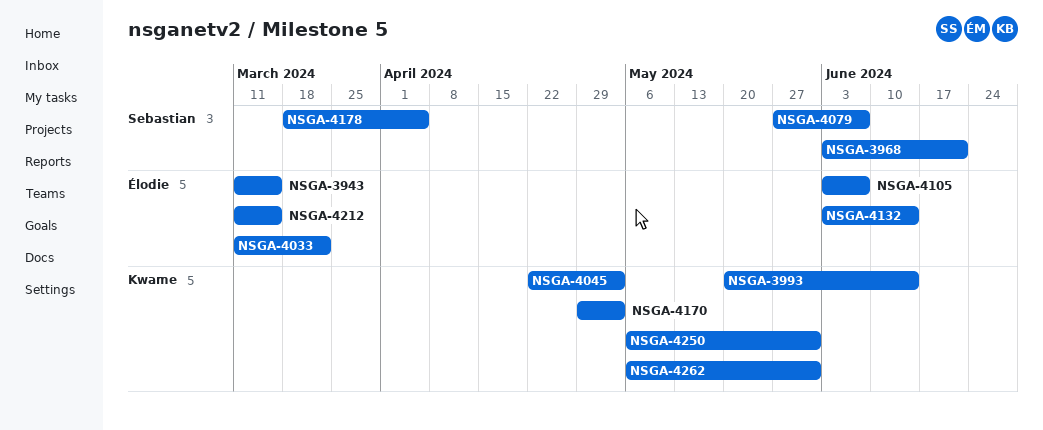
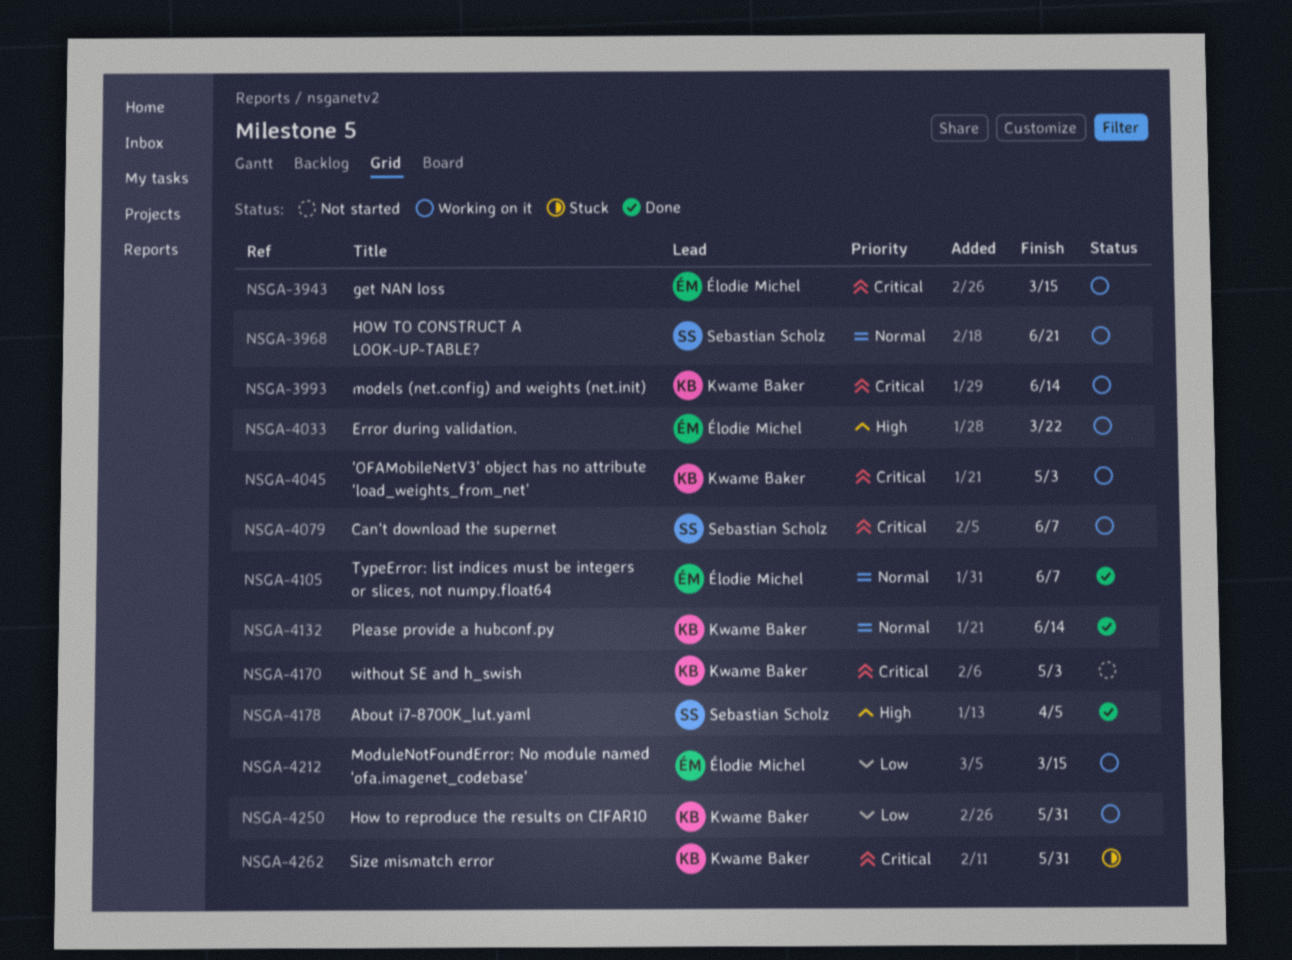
NSGA-4132, owner: Élodie Michel -> Kwame Baker

